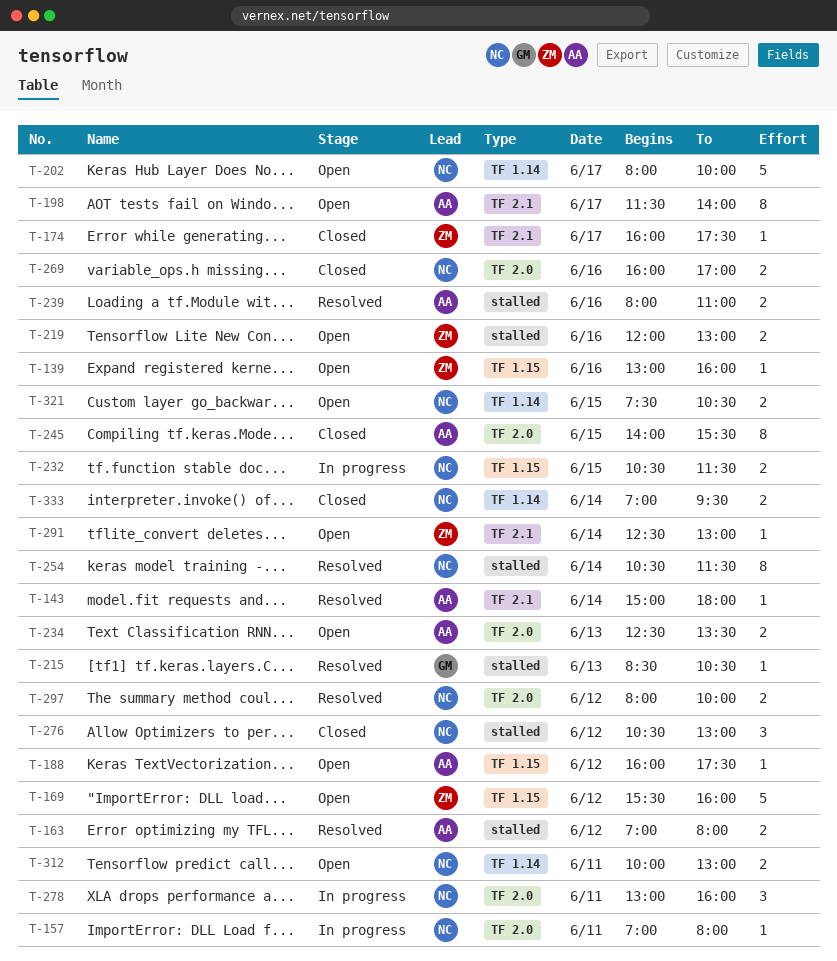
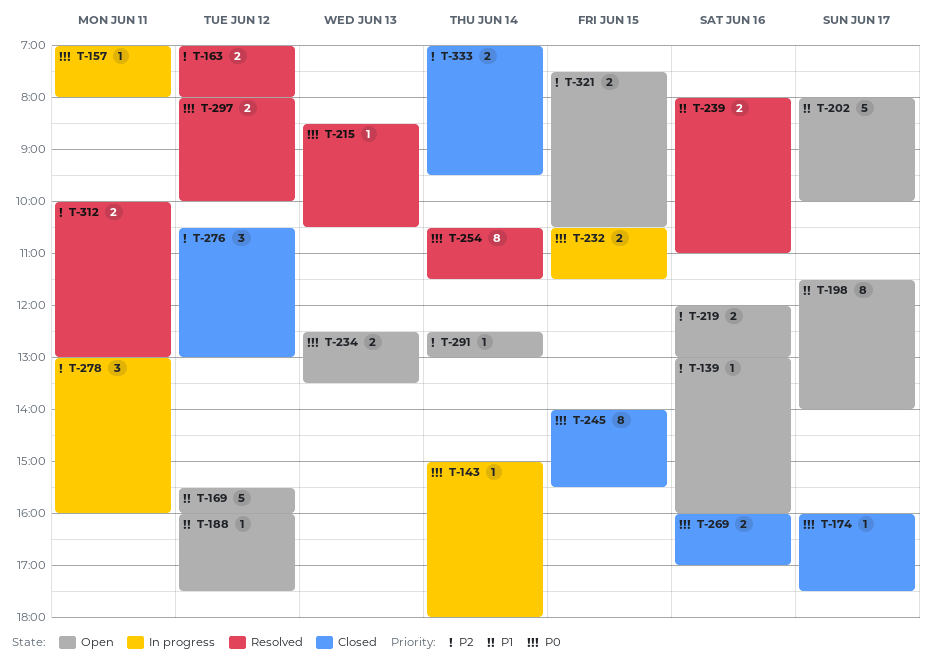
T-143, status: Resolved -> In progress
T-312, status: Open -> Resolved

